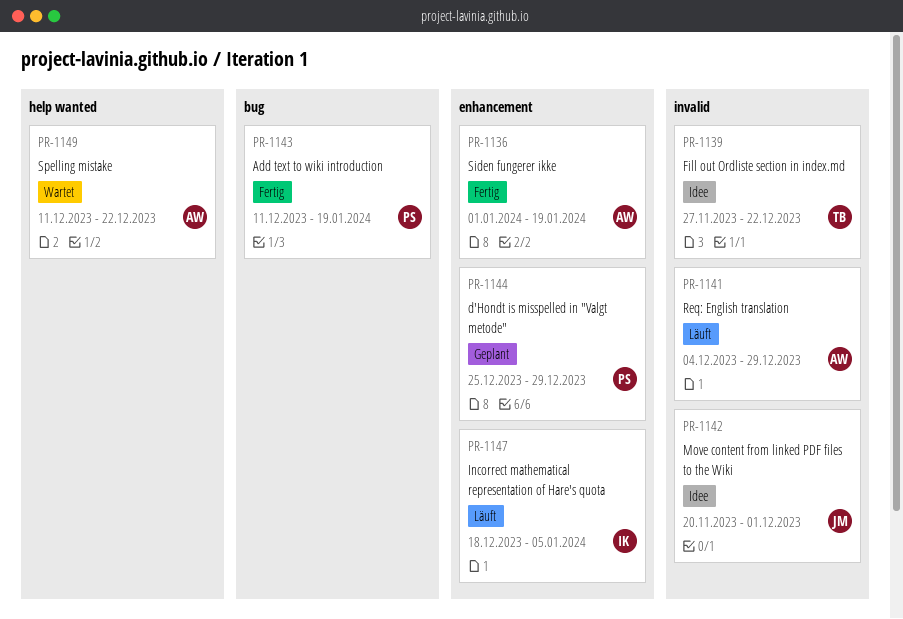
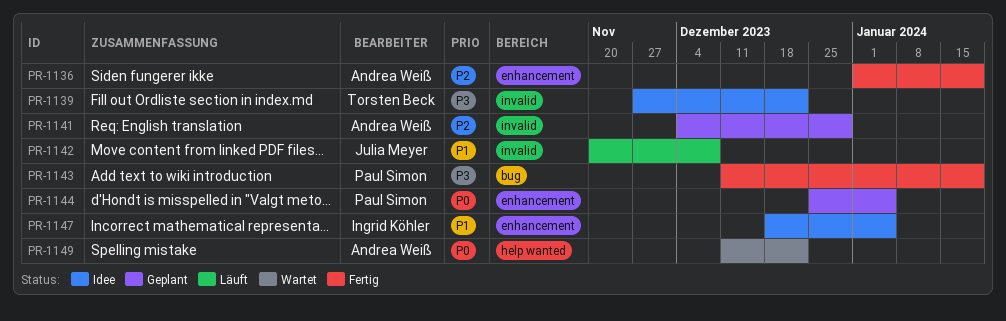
PR-1141, status: Läuft -> Geplant
PR-1142, status: Idee -> Läuft
PR-1142, due: Dec 1 -> Dec 8
PR-1144, due: Dec 29 -> Jan 5
PR-1147, status: Läuft -> Idee

